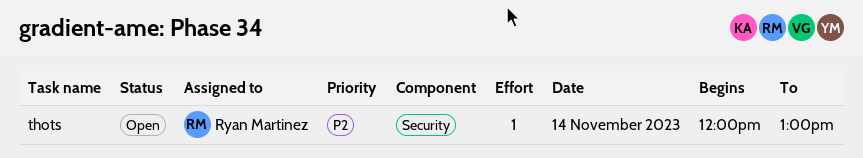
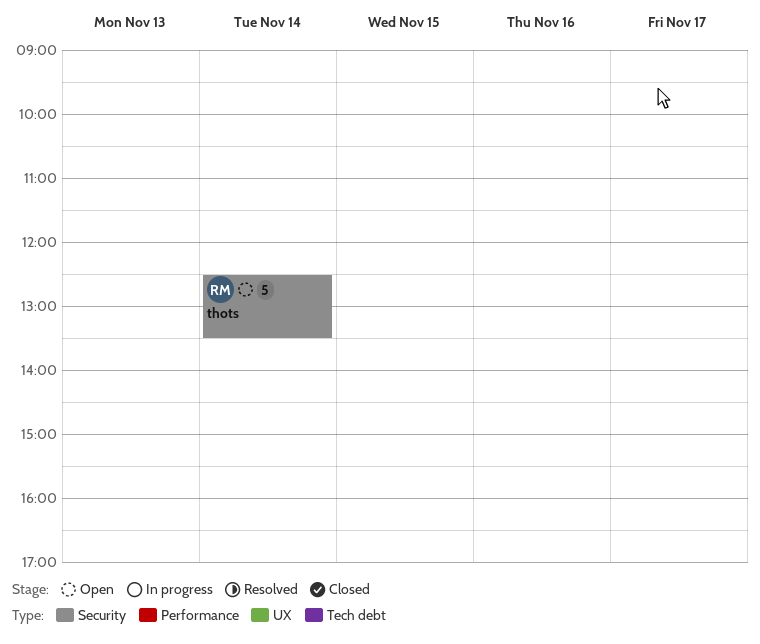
thots, estimate: 1 -> 5
thots, begins: 12:00 -> 12:30
thots, ends: 13:00 -> 13:30

